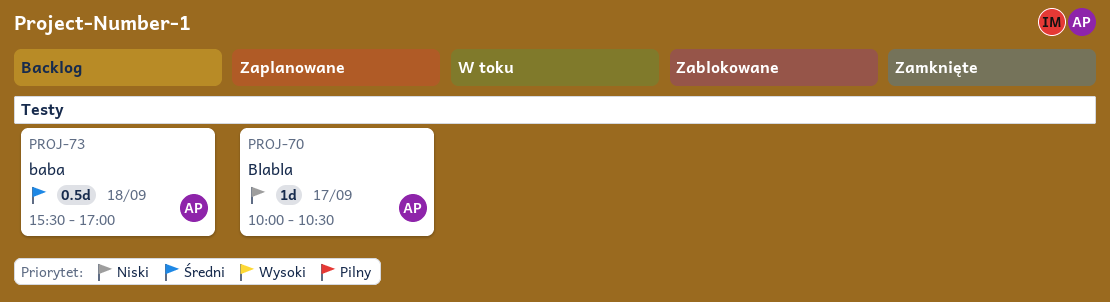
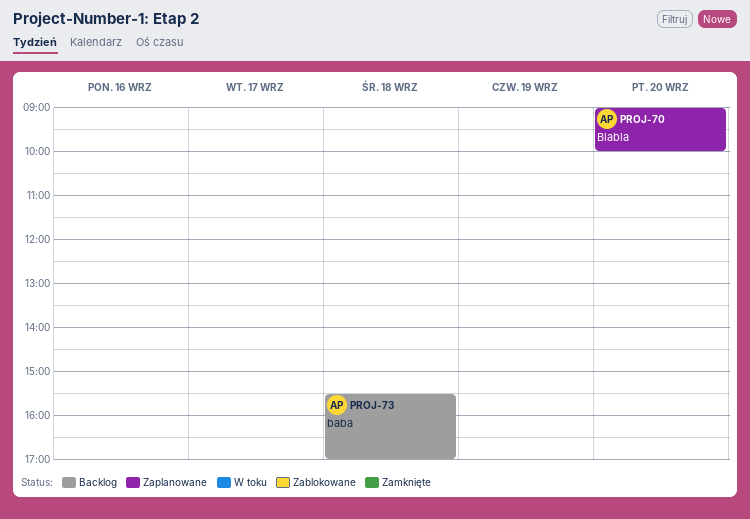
PROJ-70, day: Sep 17 -> Sep 20
PROJ-70, begins: 10:00 -> 09:00
PROJ-70, ends: 10:30 -> 10:00

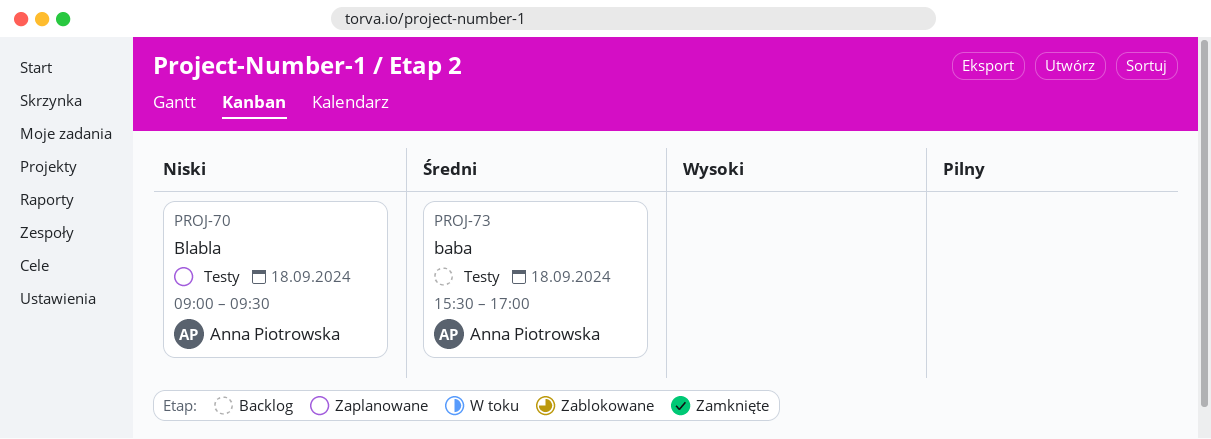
PROJ-70, day: Sep 20 -> Sep 18
PROJ-70, ends: 10:00 -> 09:30

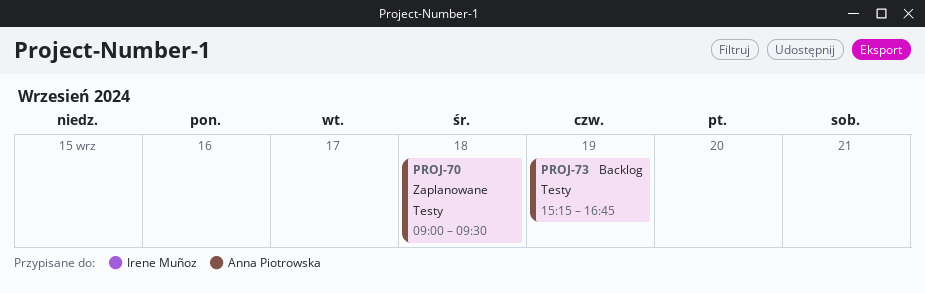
PROJ-73, day: Sep 18 -> Sep 19
PROJ-73, begins: 15:30 -> 15:15
PROJ-73, ends: 17:00 -> 16:45

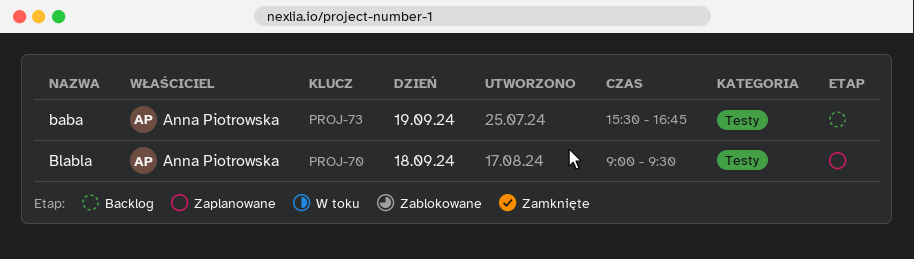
PROJ-73, begins: 15:15 -> 15:30

